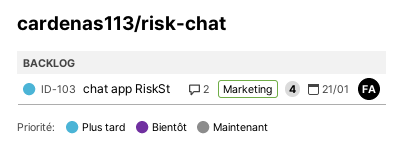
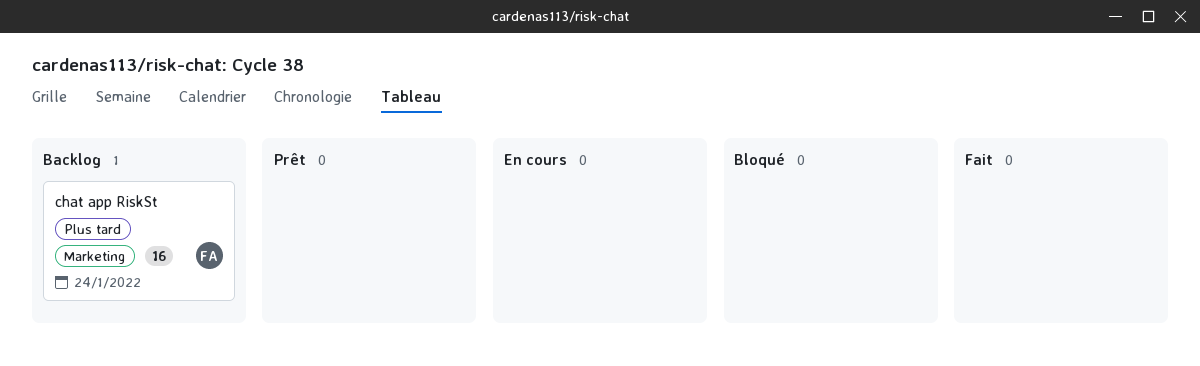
chat app RiskSt, estimate: 4 -> 16
chat app RiskSt, due: Jan 21 -> Jan 24

